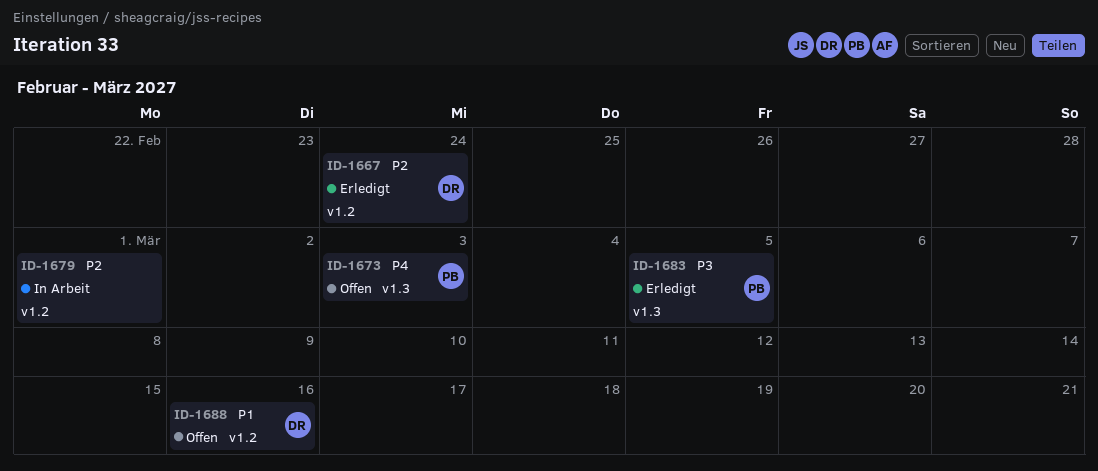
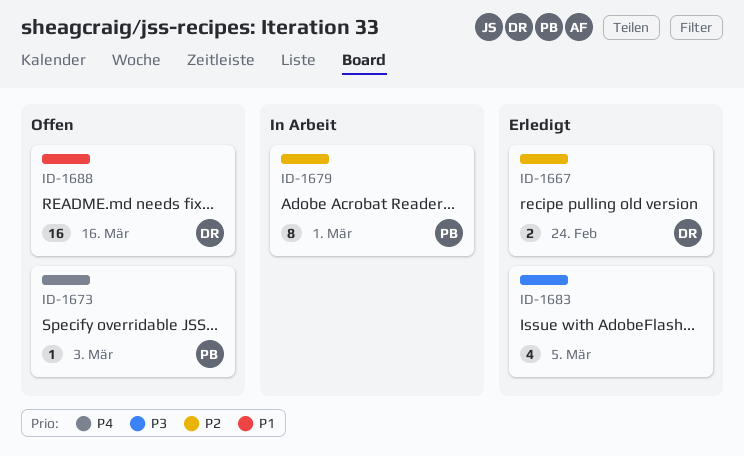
ID-1679, owner: none -> PB
ID-1683, owner: PB -> none

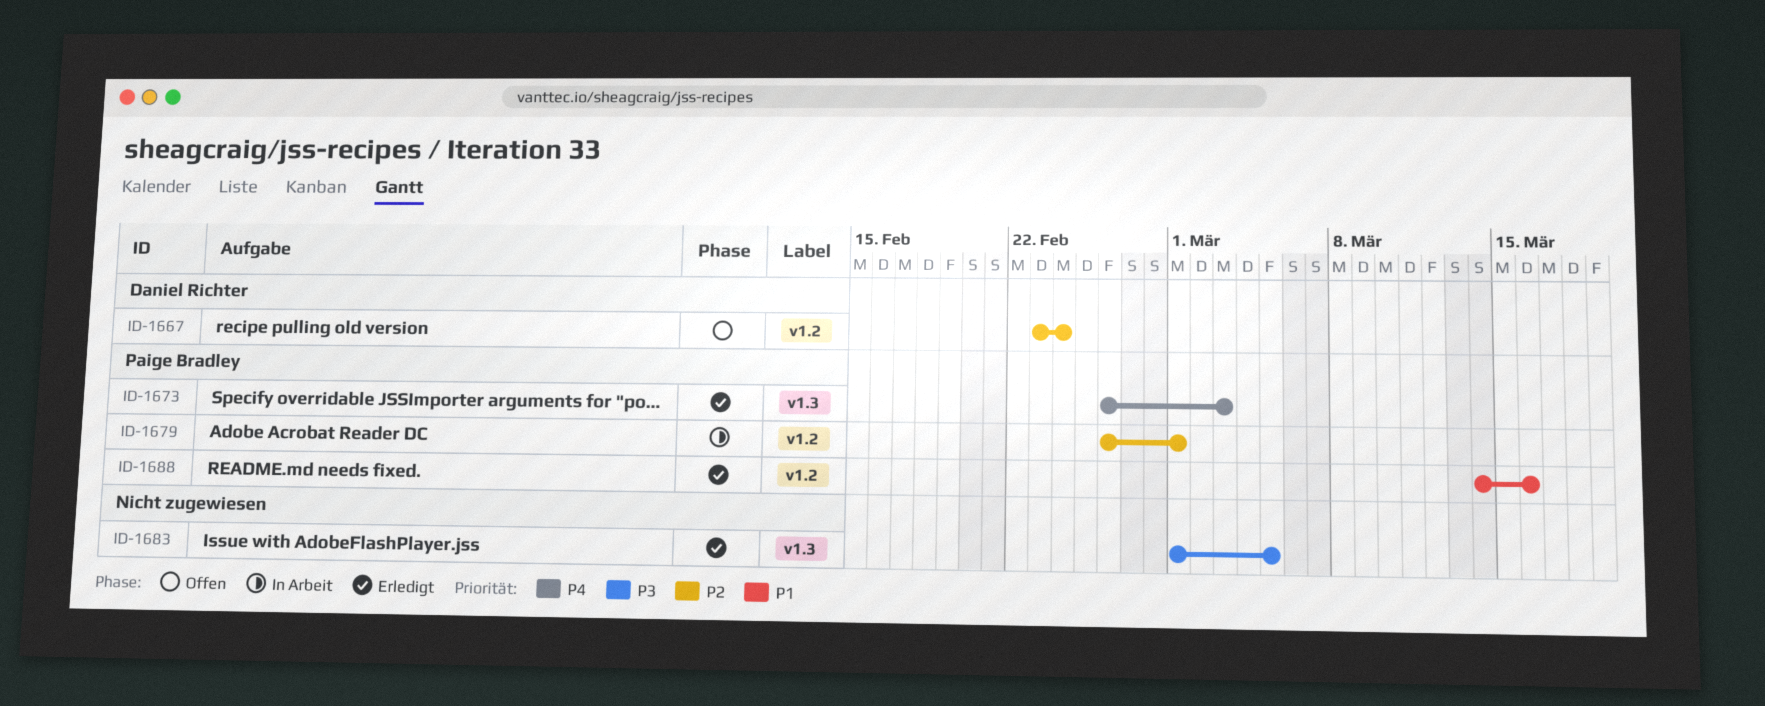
ID-1667, status: Erledigt -> Offen
ID-1673, status: Offen -> Erledigt
ID-1688, status: Offen -> Erledigt
ID-1688, owner: Daniel Richter -> Paige Bradley

